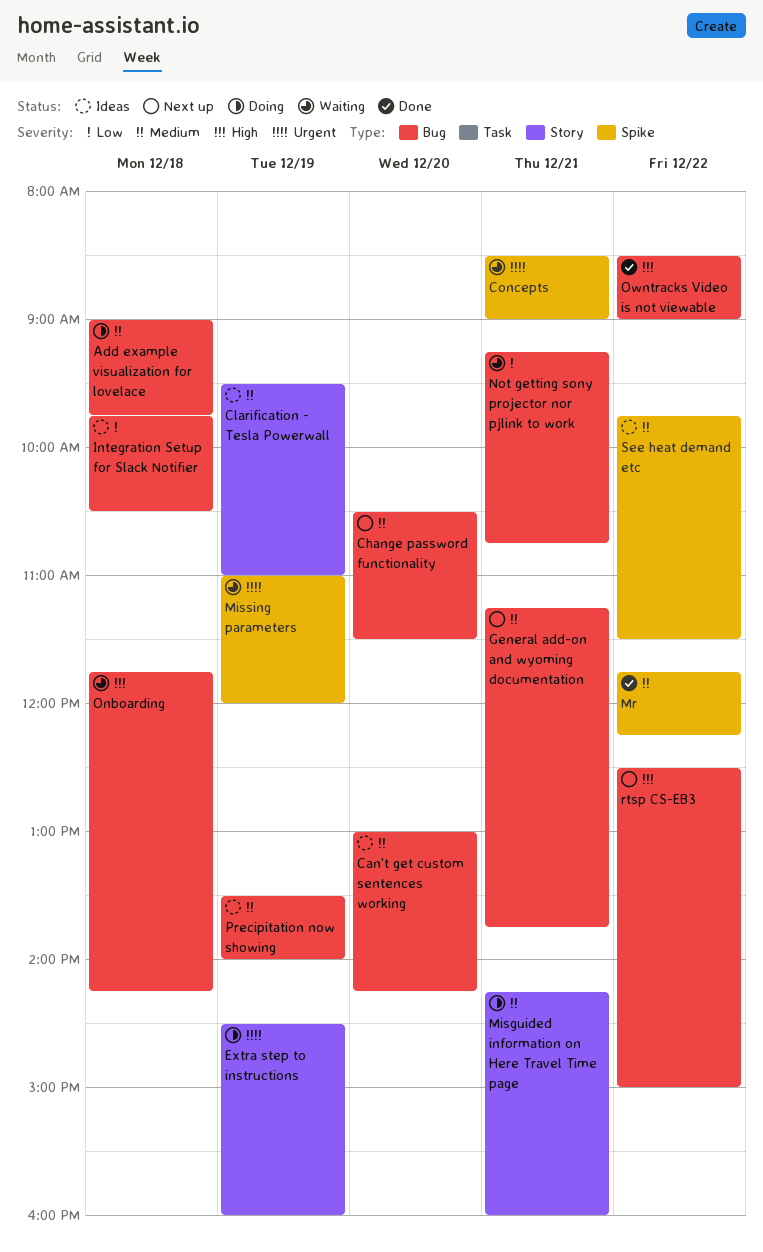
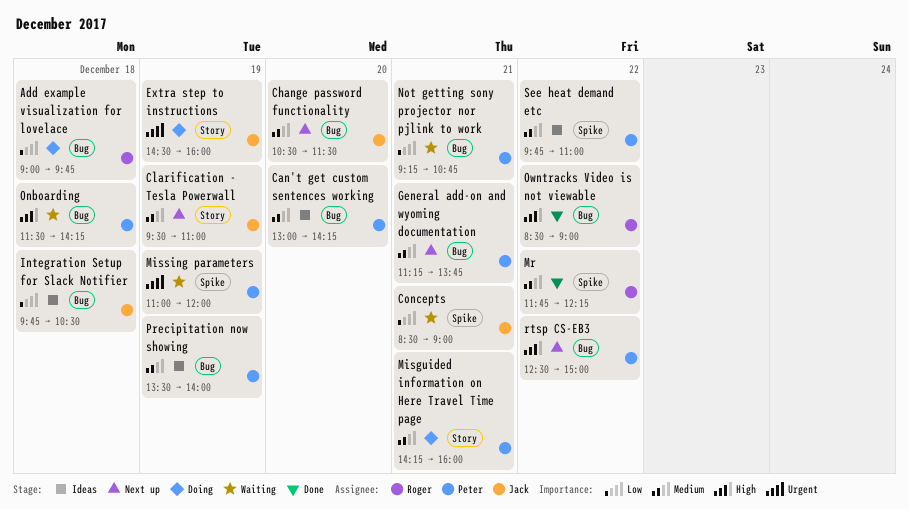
Add example visualization for lovelace, priority: Medium -> Low
Clarification - Tesla Powerwall, status: Ideas -> Next up
Concepts, priority: Urgent -> Low
Onboarding, begins: 11:45 -> 11:30
See heat demand etc, ends: 11:30 -> 11:00

